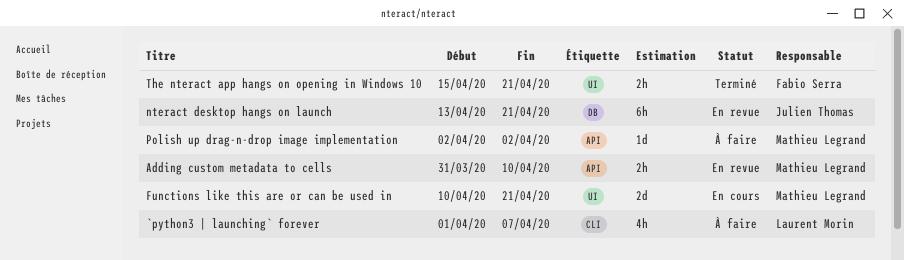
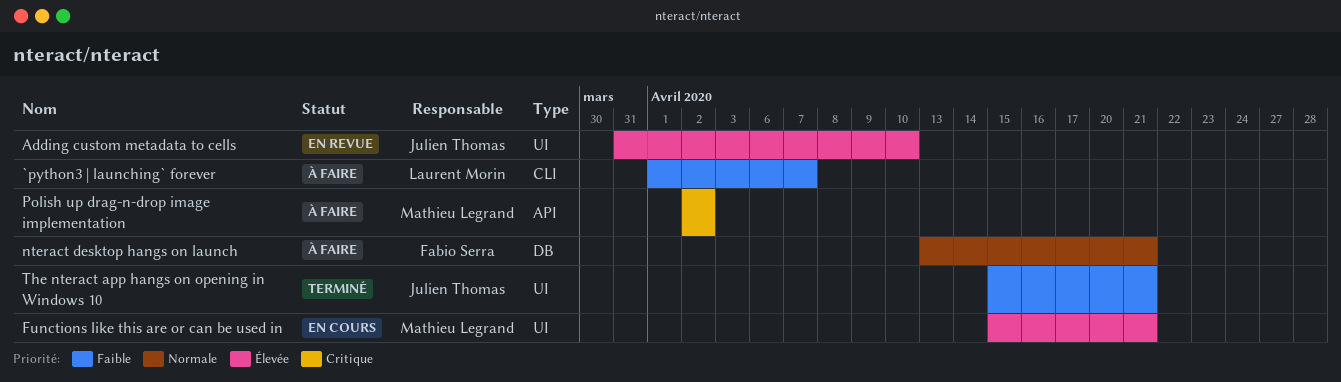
Adding custom metadata to cells, owner: Mathieu Legrand -> Julien Thomas
Adding custom metadata to cells, label: API -> UI
Functions like this are or can be used in, start: Apr 10 -> Apr 15
nteract desktop hangs on launch, status: En revue -> À faire
nteract desktop hangs on launch, owner: Julien Thomas -> Fabio Serra
The nteract app hangs on opening in Windows 10, owner: Fabio Serra -> Julien Thomas

